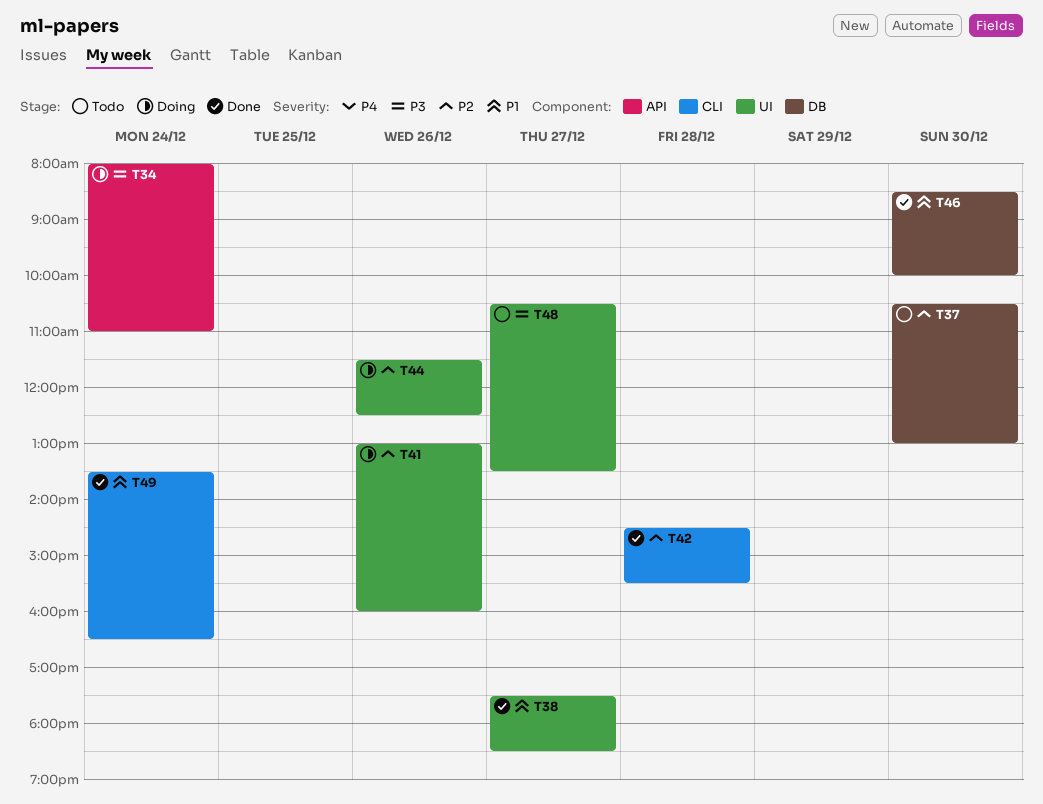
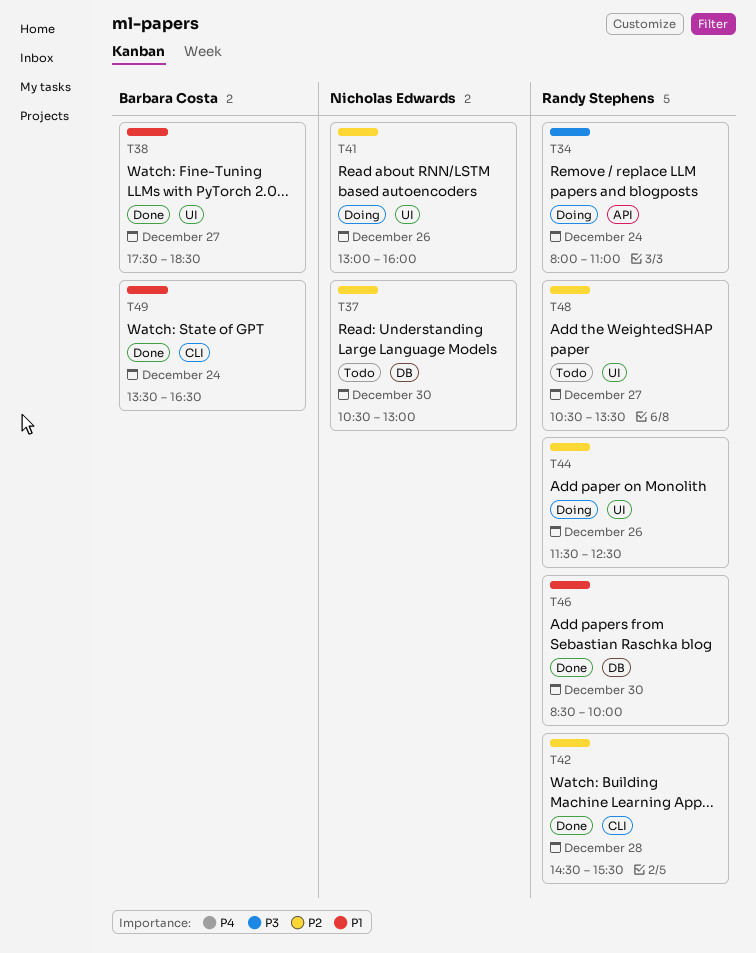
T48, priority: P3 -> P2

